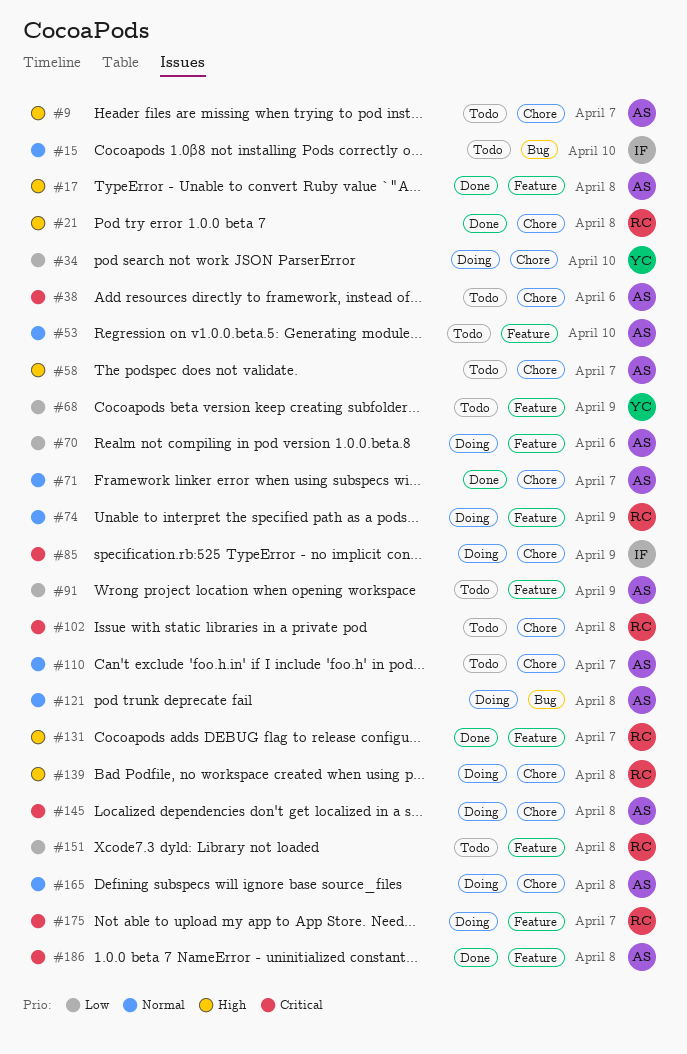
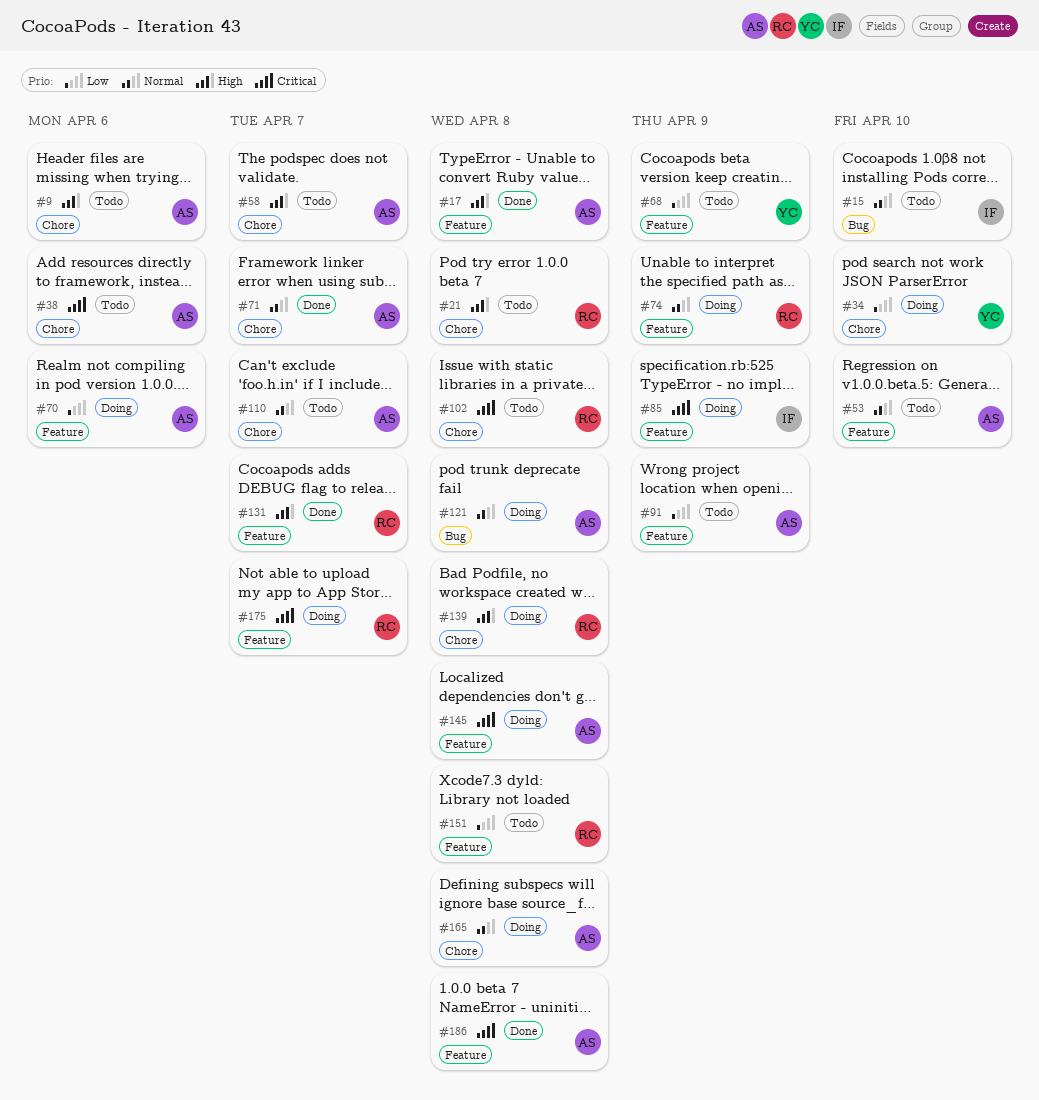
#9, due: Apr 7 -> Apr 6
#21, status: Done -> Todo
#85, label: Chore -> Feature
#145, label: Chore -> Feature

